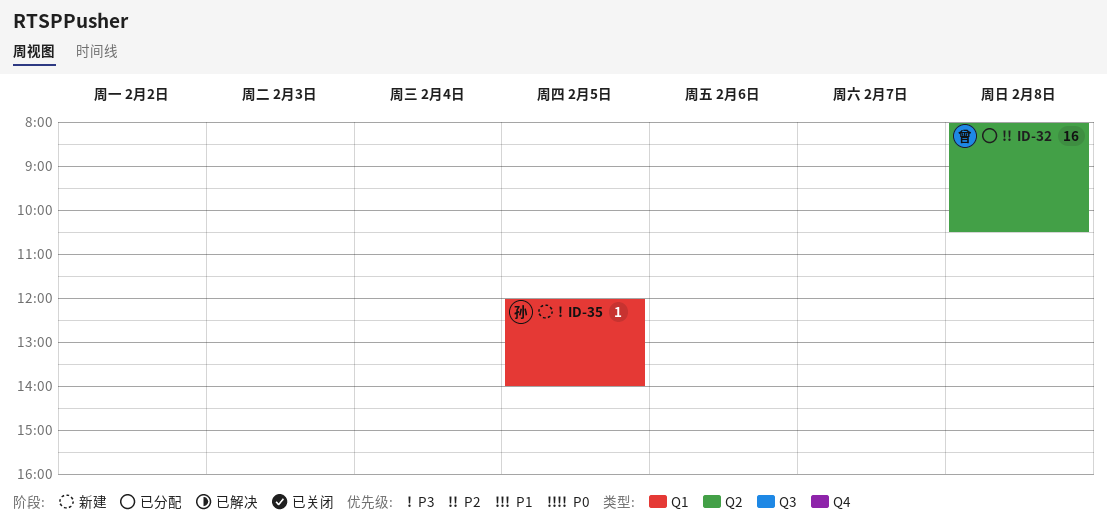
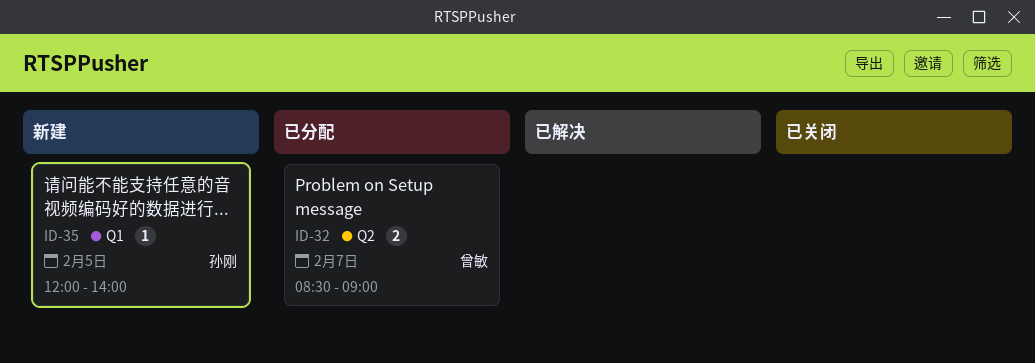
ID-32, estimate: 16 -> 2
ID-32, day: Feb 8 -> Feb 7
ID-32, begins: 08:00 -> 08:30
ID-32, ends: 10:30 -> 09:00

